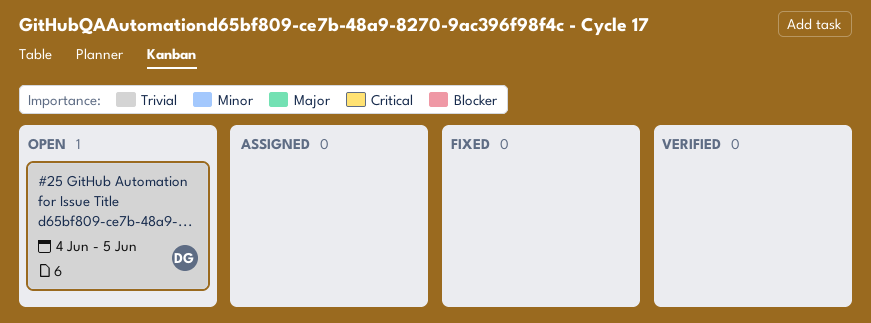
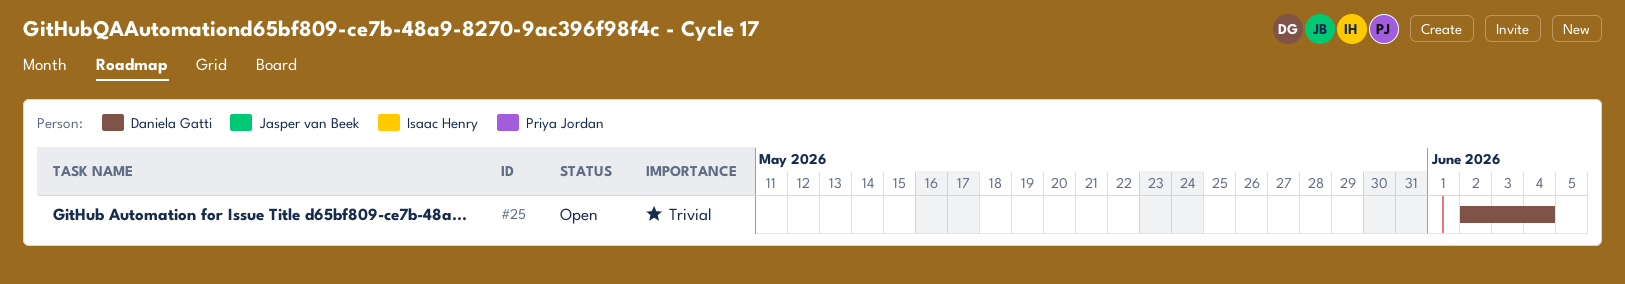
#25, start: Jun 4 -> Jun 2
#25, due: Jun 5 -> Jun 4

